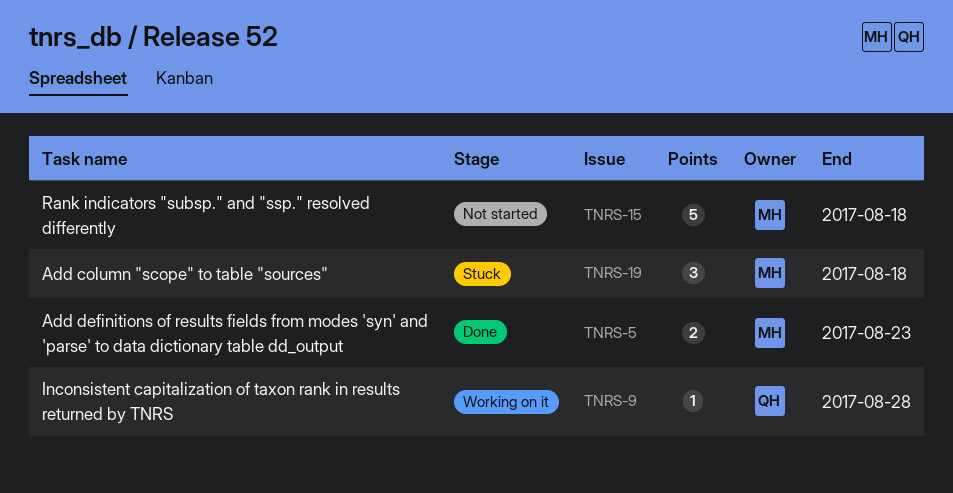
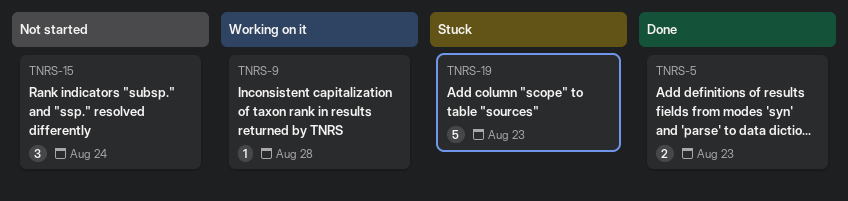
TNRS-15, estimate: 5 -> 3
TNRS-15, due: Aug 18 -> Aug 24
TNRS-19, estimate: 3 -> 5
TNRS-19, due: Aug 18 -> Aug 23

